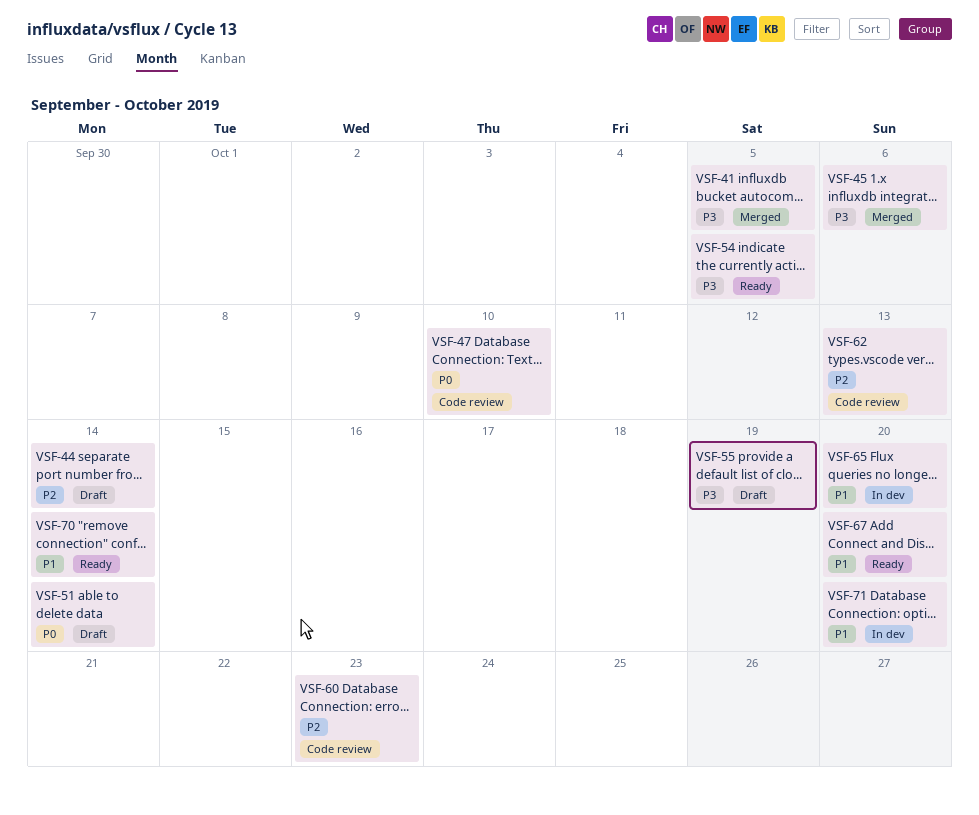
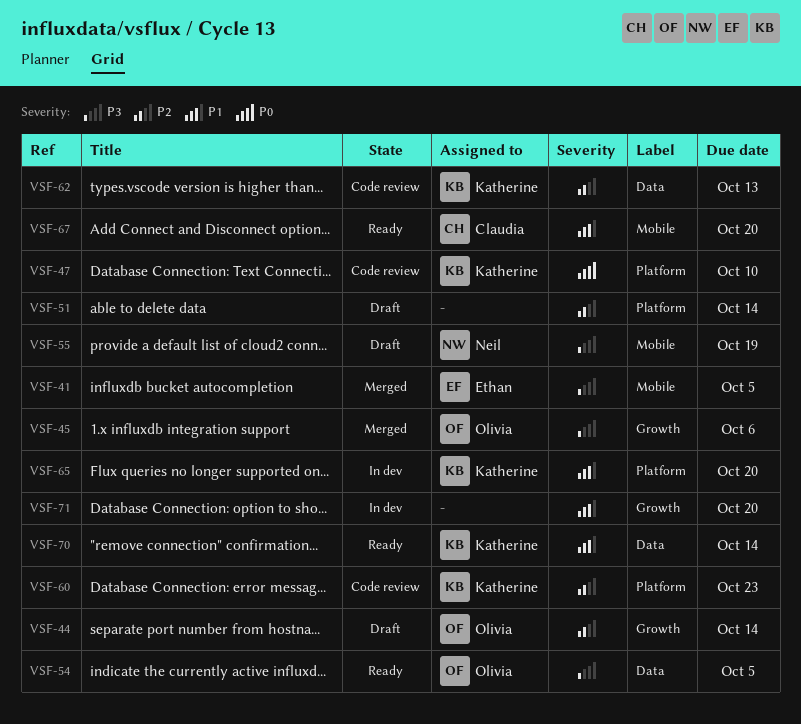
VSF-51, priority: P0 -> P2

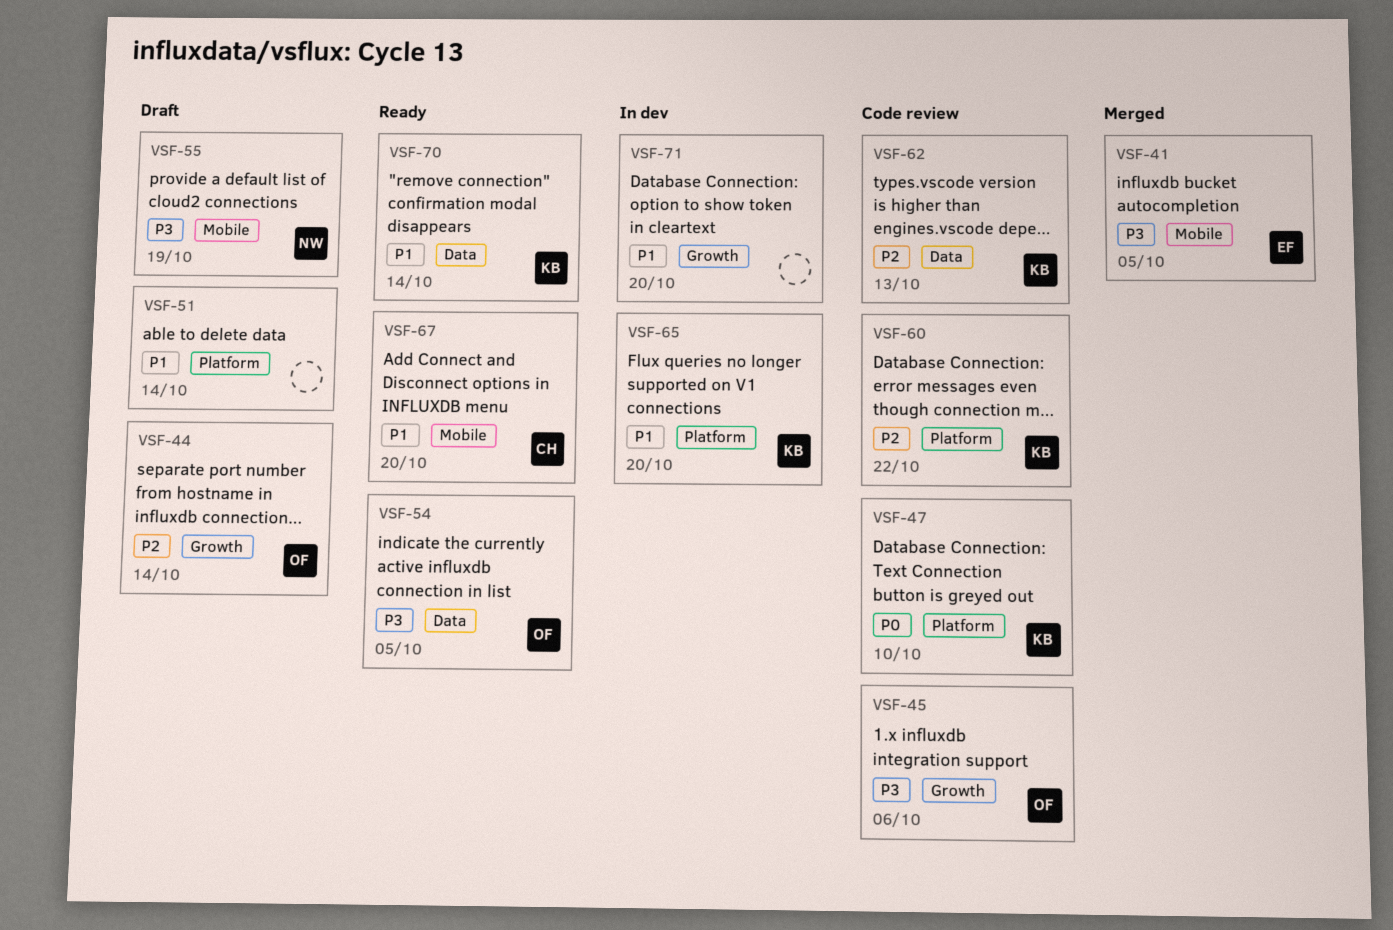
VSF-45, status: Merged -> Code review
VSF-51, priority: P2 -> P1
VSF-60, due: Oct 23 -> Oct 22

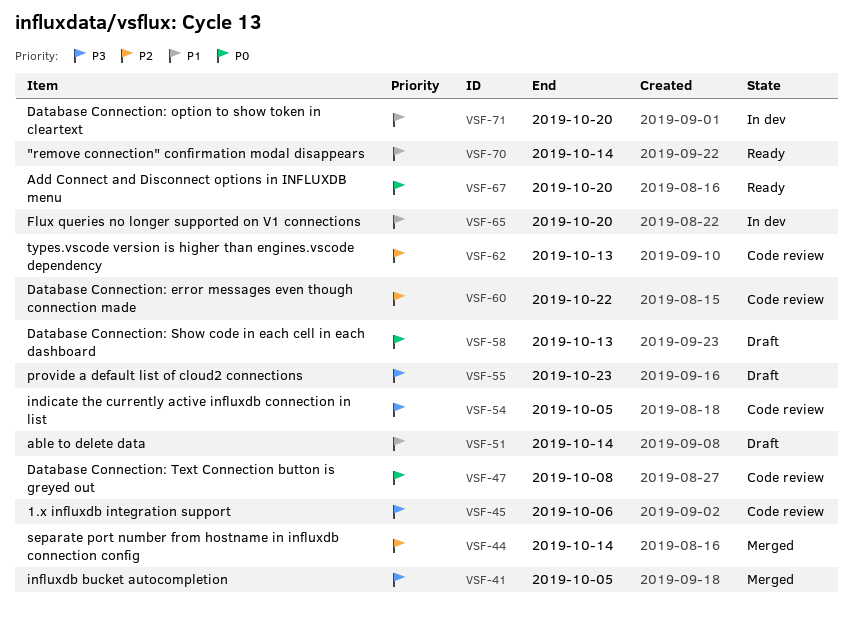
VSF-44, status: Draft -> Merged
VSF-47, due: Oct 10 -> Oct 8
VSF-54, status: Ready -> Code review
VSF-55, due: Oct 19 -> Oct 23
VSF-58: none -> present
VSF-67, priority: P1 -> P0

